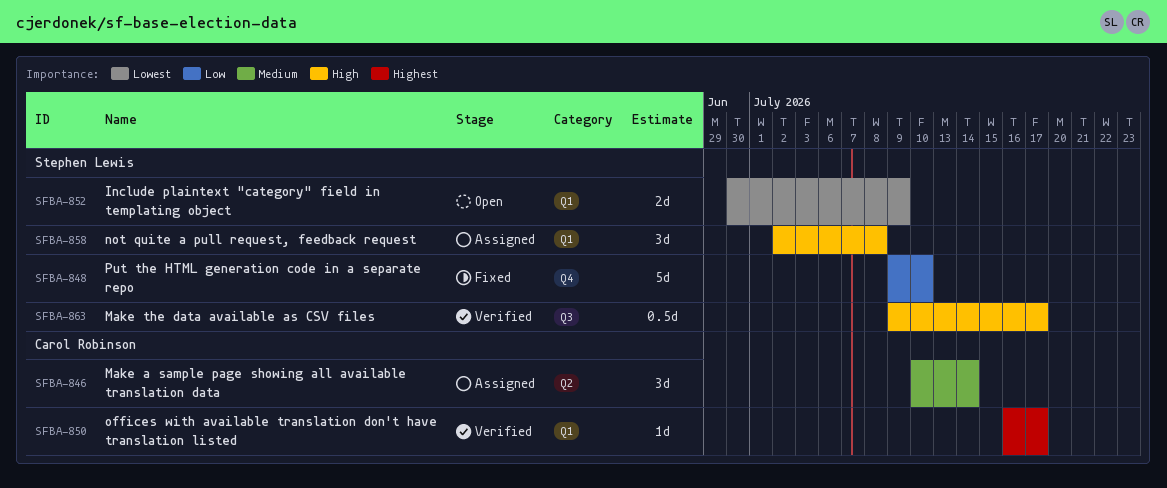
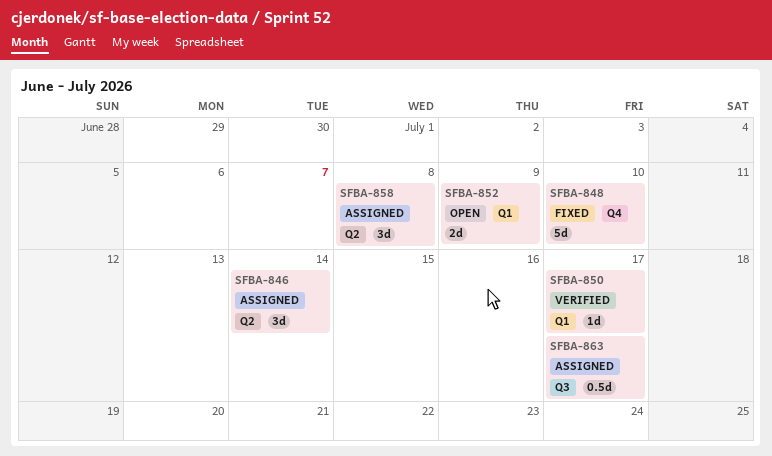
SFBA-858, label: Q1 -> Q2
SFBA-863, status: Verified -> Assigned

